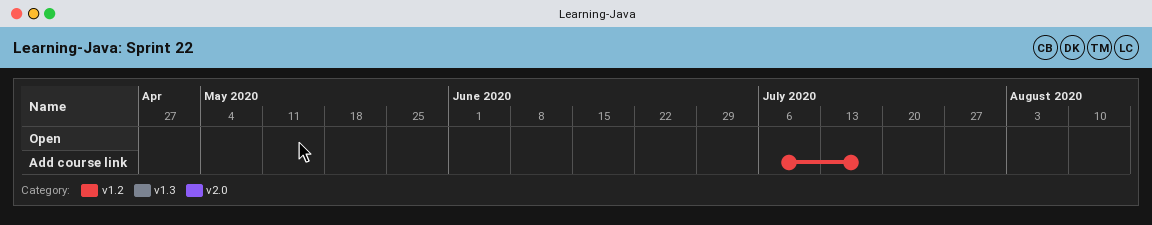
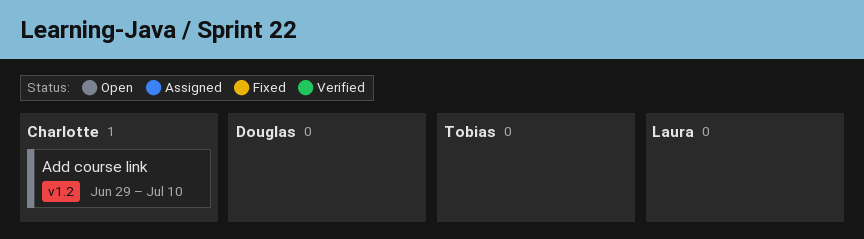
Add course link, start: Jul 6 -> Jun 29
Add course link, due: Jul 17 -> Jul 10

